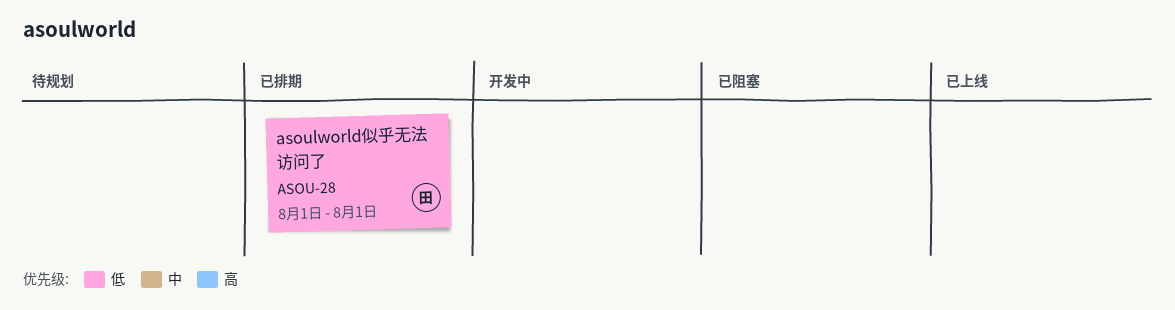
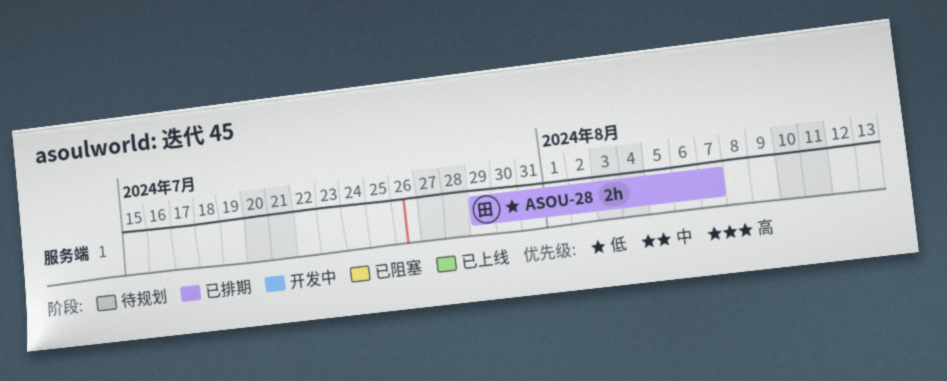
ASOU-28, start: Aug 1 -> Jul 29
ASOU-28, due: Aug 1 -> Aug 7

